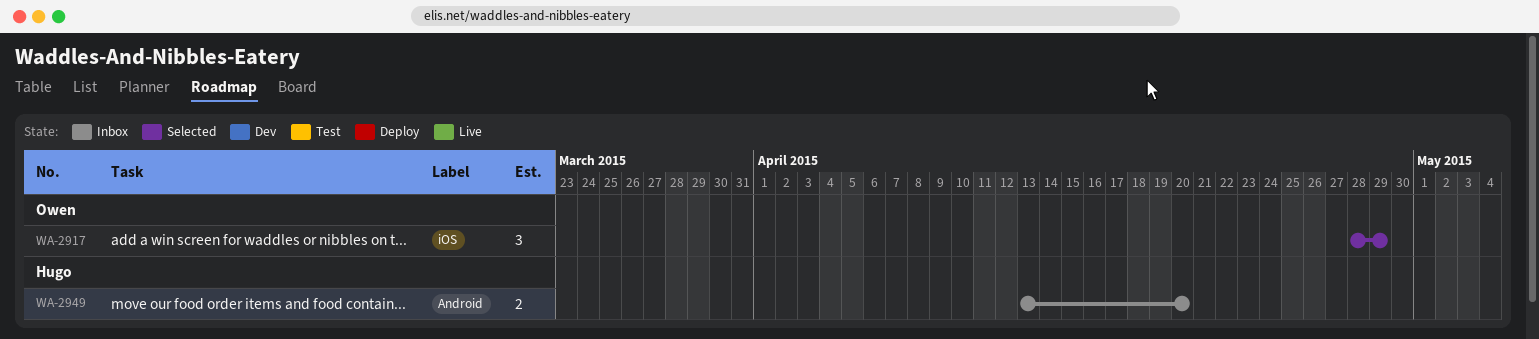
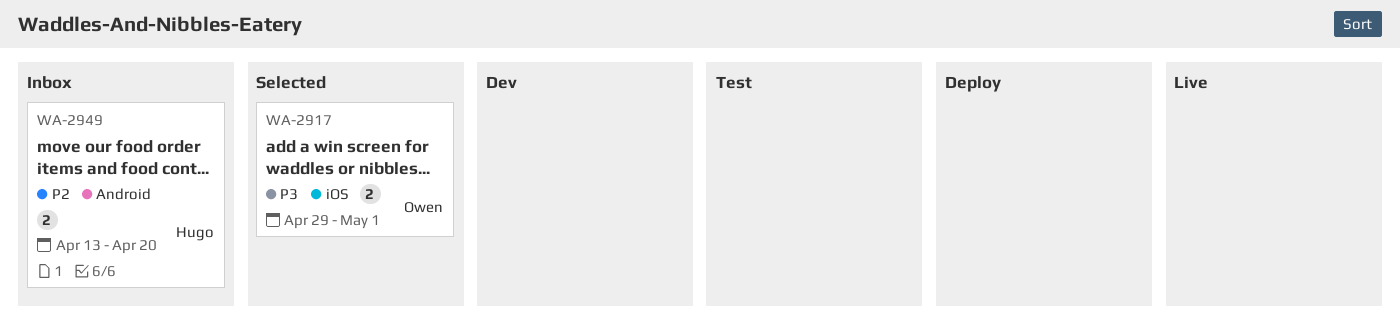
WA-2917, estimate: 3 -> 2
WA-2917, start: Apr 28 -> Apr 29
WA-2917, due: Apr 29 -> May 1

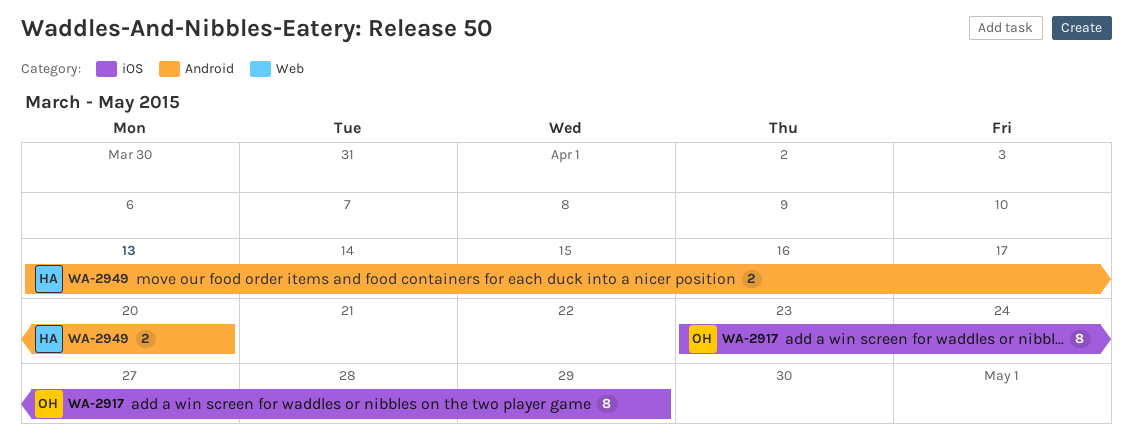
WA-2917, estimate: 2 -> 8
WA-2917, start: Apr 29 -> Apr 23
WA-2917, due: May 1 -> Apr 29

